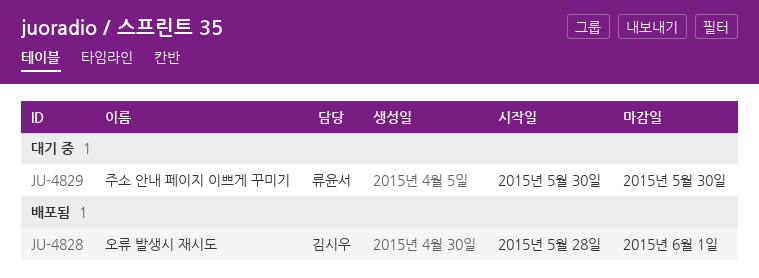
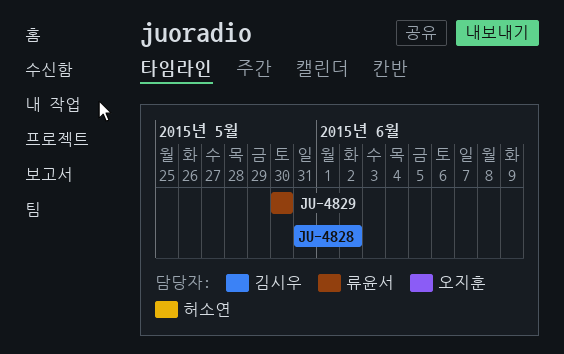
JU-4828, start: May 28 -> May 31
JU-4828, due: Jun 1 -> Jun 2

